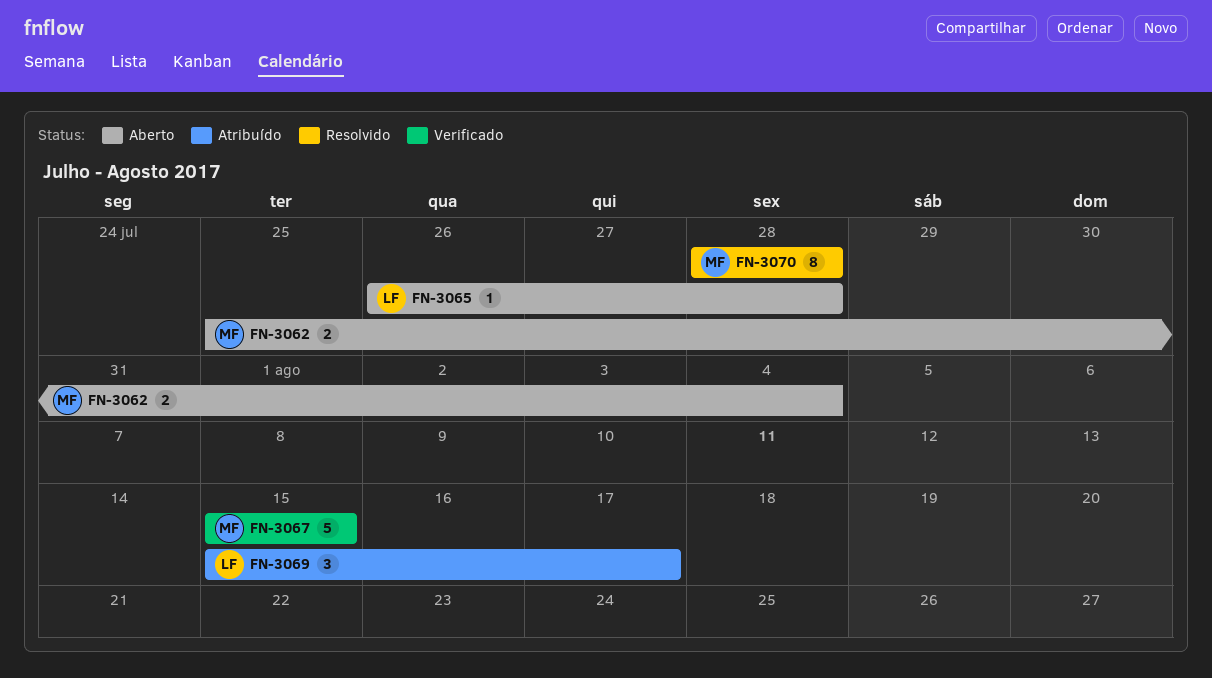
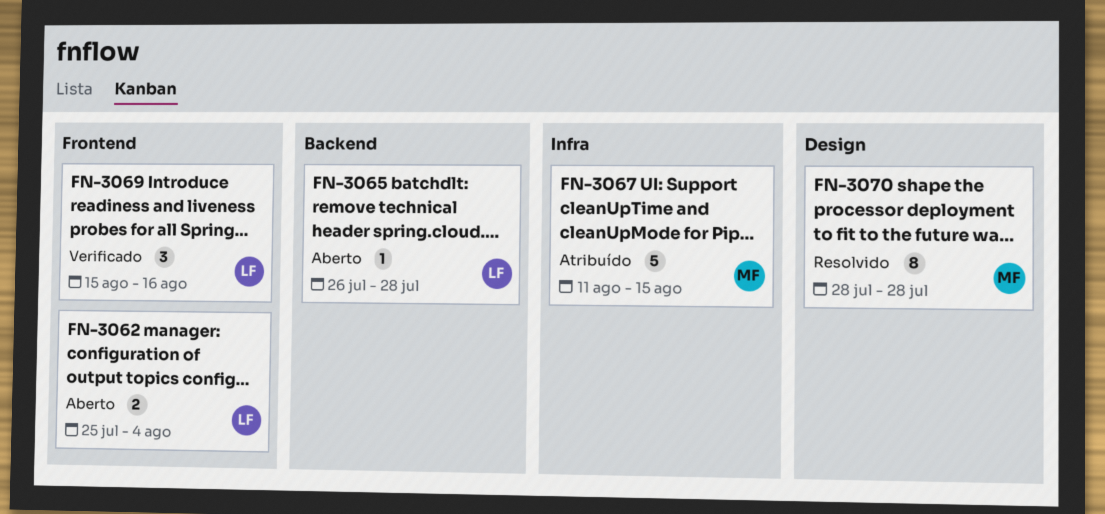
FN-3062, owner: MF -> LF
FN-3067, status: Verificado -> Atribuído
FN-3067, start: Aug 15 -> Aug 11
FN-3069, status: Atribuído -> Verificado
FN-3069, due: Aug 17 -> Aug 16

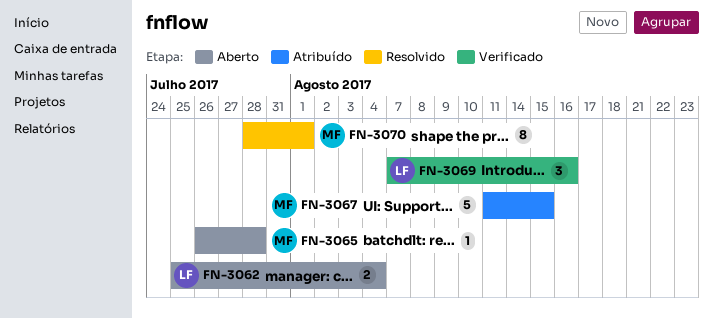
FN-3065, owner: LF -> MF
FN-3069, start: Aug 15 -> Aug 7
FN-3070, due: Jul 28 -> Aug 1

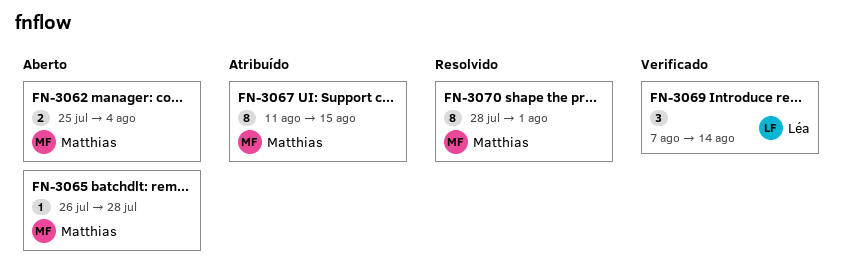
FN-3062, owner: Léa -> Matthias
FN-3067, estimate: 5 -> 8
FN-3069, due: Aug 16 -> Aug 14

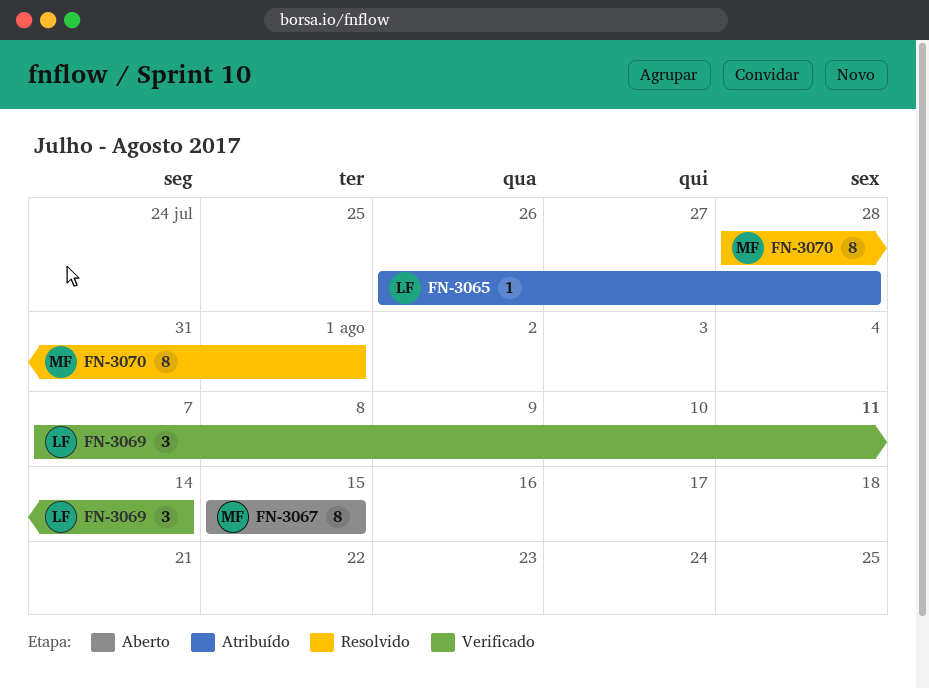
FN-3062: present -> none
FN-3065, status: Aberto -> Atribuído
FN-3065, owner: Matthias -> Léa
FN-3067, status: Atribuído -> Aberto
FN-3067, start: Aug 11 -> Aug 15

